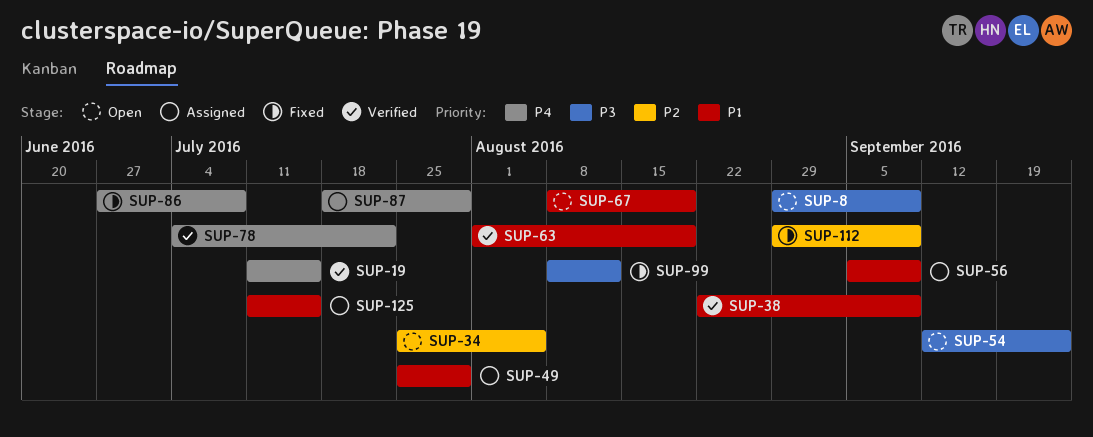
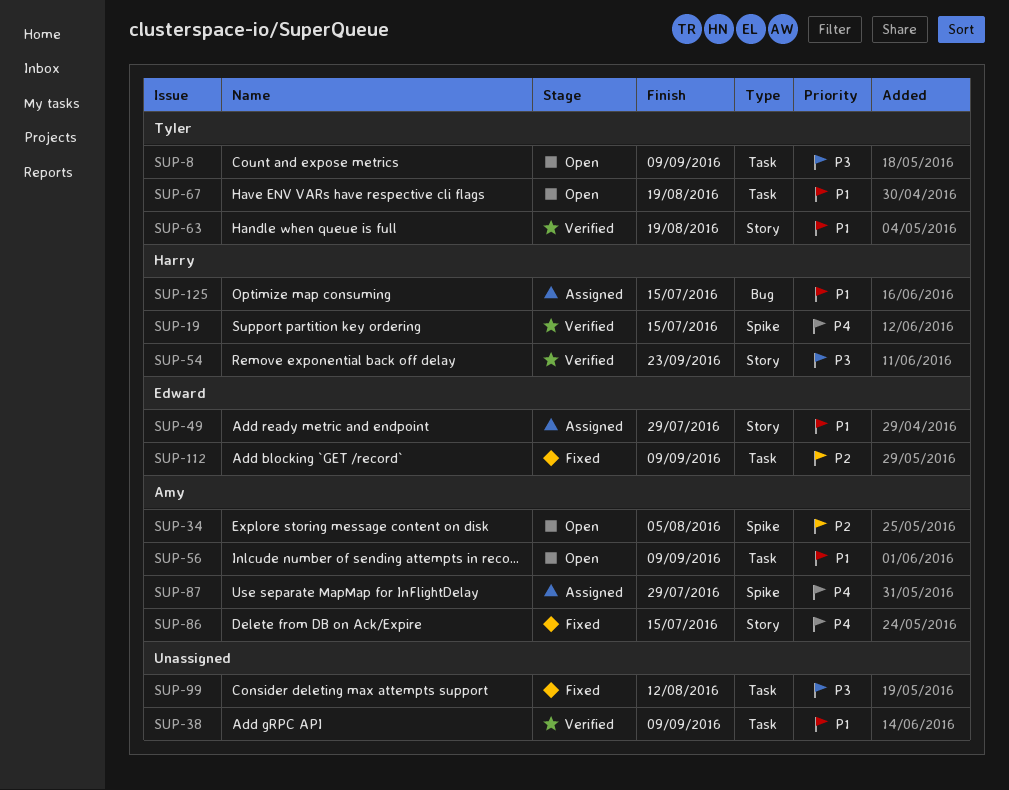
SUP-54, status: Open -> Verified
SUP-56, status: Assigned -> Open
SUP-78: present -> none
SUP-86, due: Jul 8 -> Jul 15

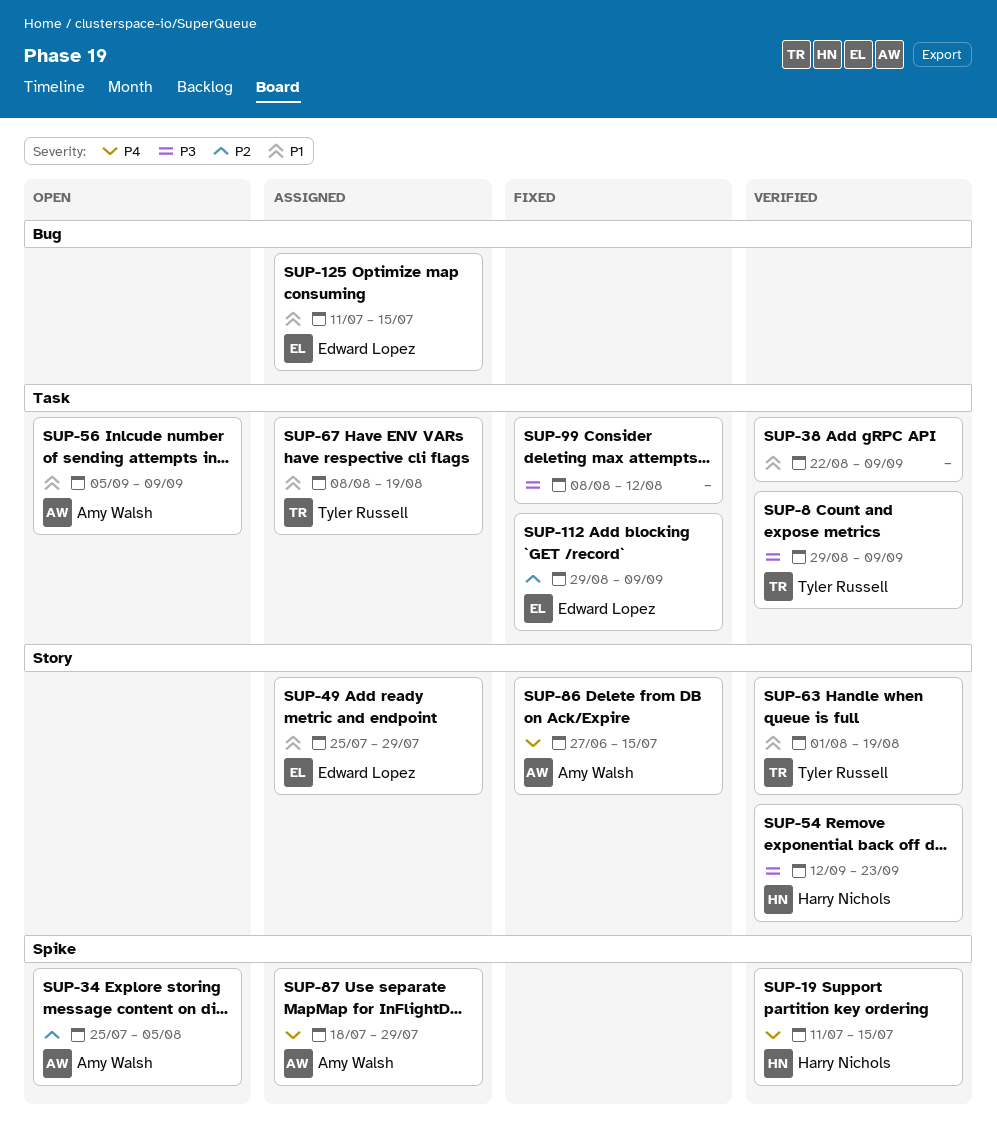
SUP-8, status: Open -> Verified
SUP-67, status: Open -> Assigned
SUP-125, owner: Harry Nichols -> Edward Lopez

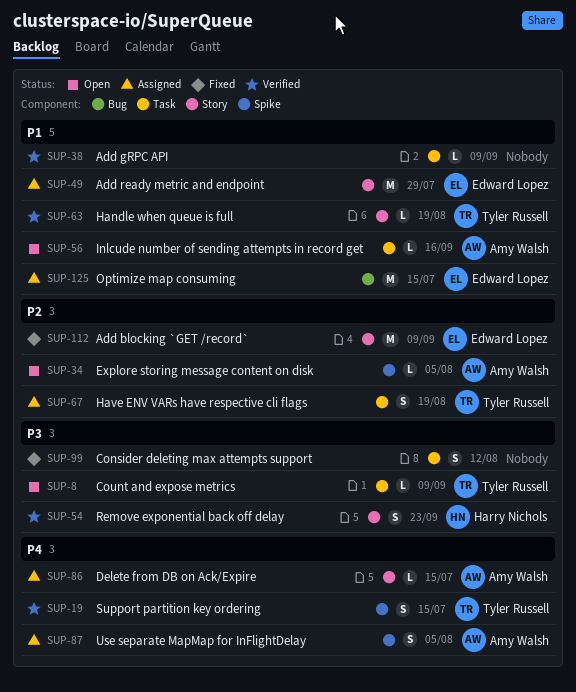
SUP-8, status: Verified -> Open
SUP-19, owner: Harry Nichols -> Tyler Russell
SUP-56, due: Sep 9 -> Sep 16
SUP-67, priority: P1 -> P2
SUP-86, status: Fixed -> Assigned
SUP-87, due: Jul 29 -> Aug 5
SUP-112, label: Task -> Story

